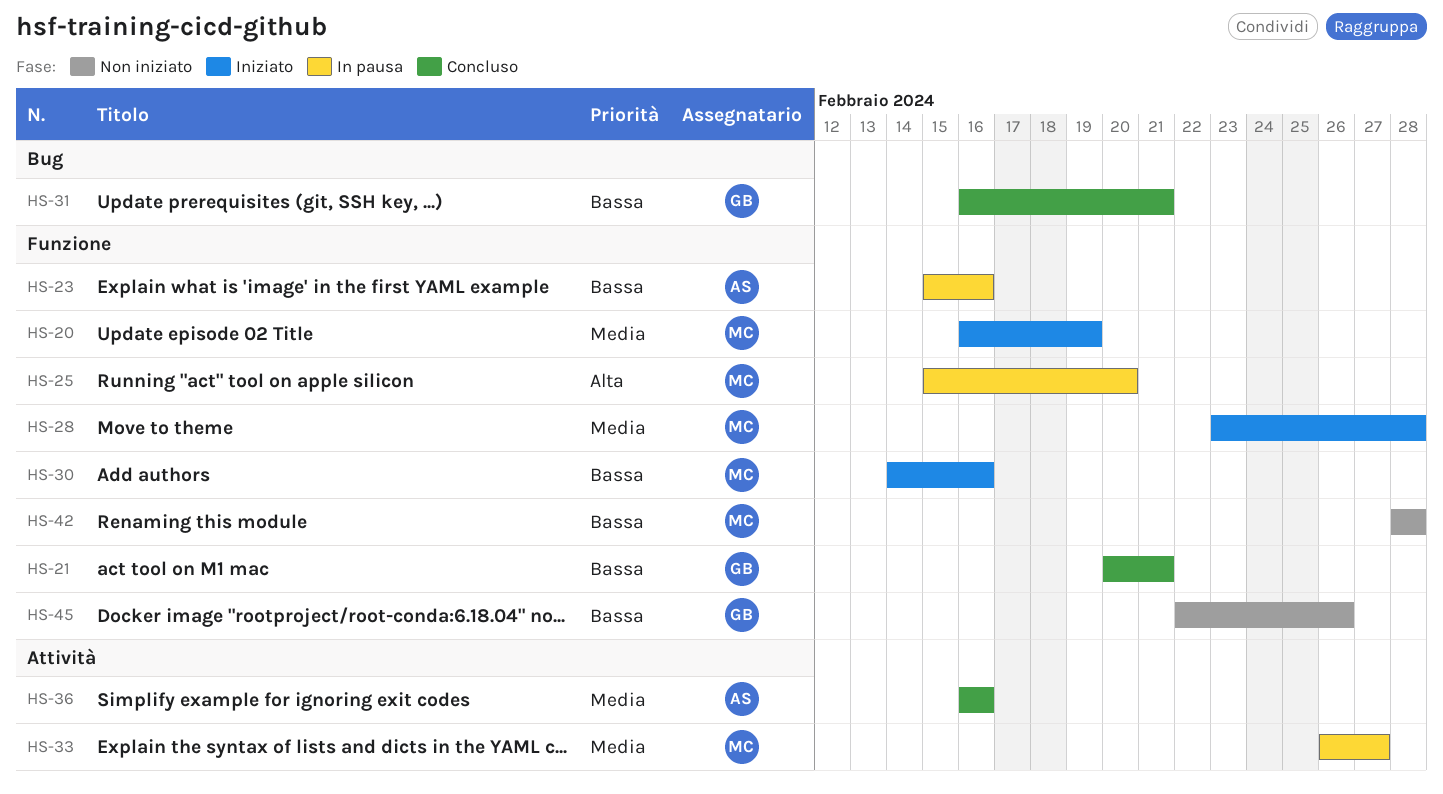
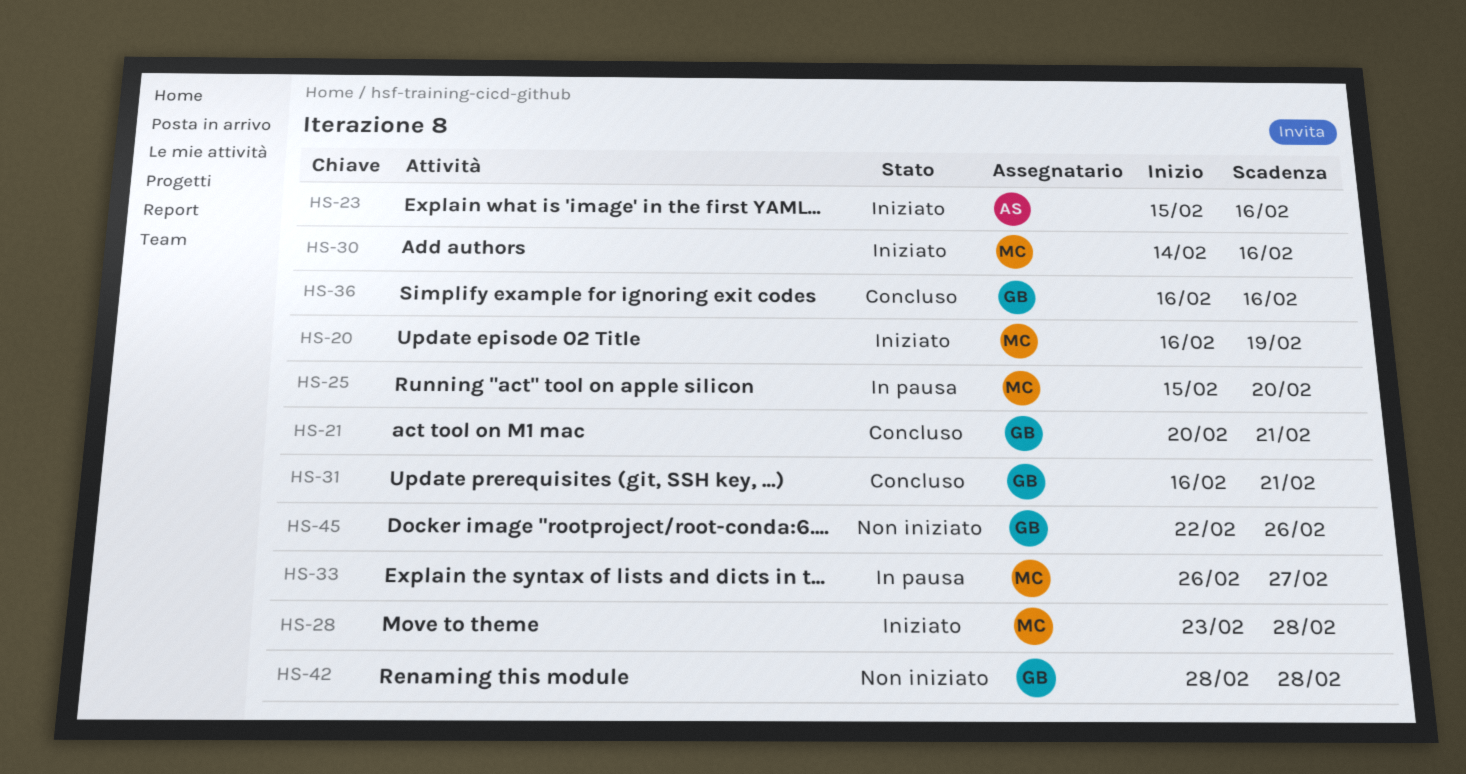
HS-23, status: In pausa -> Iniziato
HS-36, owner: AS -> GB
HS-42, owner: MC -> GB

